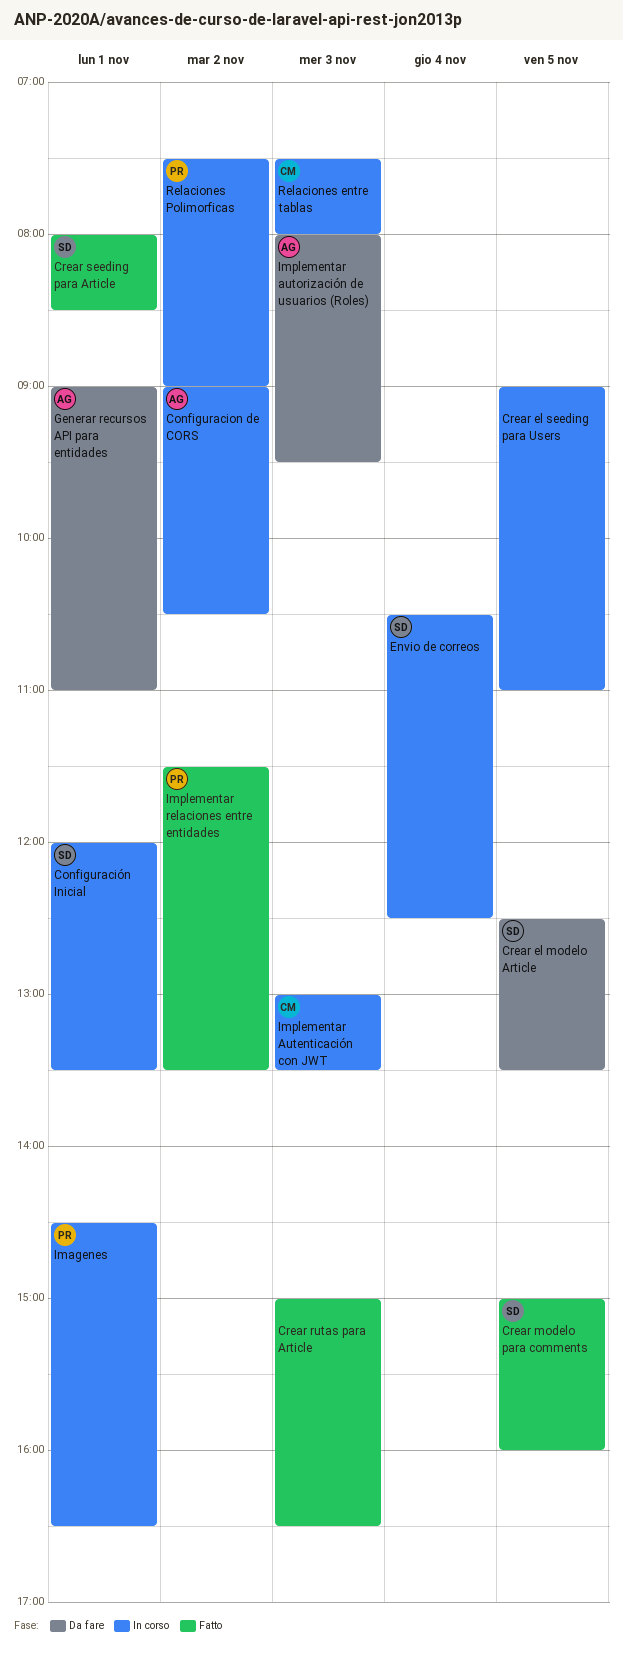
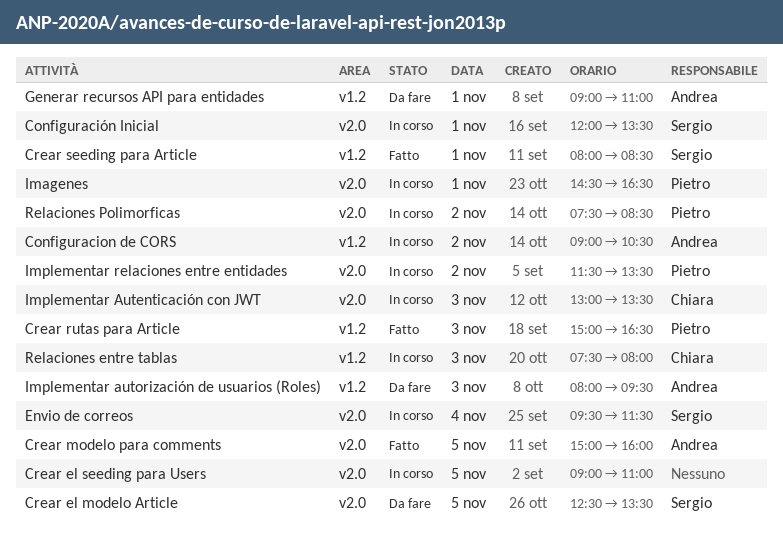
Crear modelo para comments, owner: Sergio -> Andrea
Crear rutas para Article, owner: none -> Pietro
Envio de correos, begins: 10:30 -> 09:30
Envio de correos, ends: 12:30 -> 11:30
Implementar relaciones entre entidades, status: Fatto -> In corso
Relaciones Polimorficas, ends: 09:00 -> 08:30

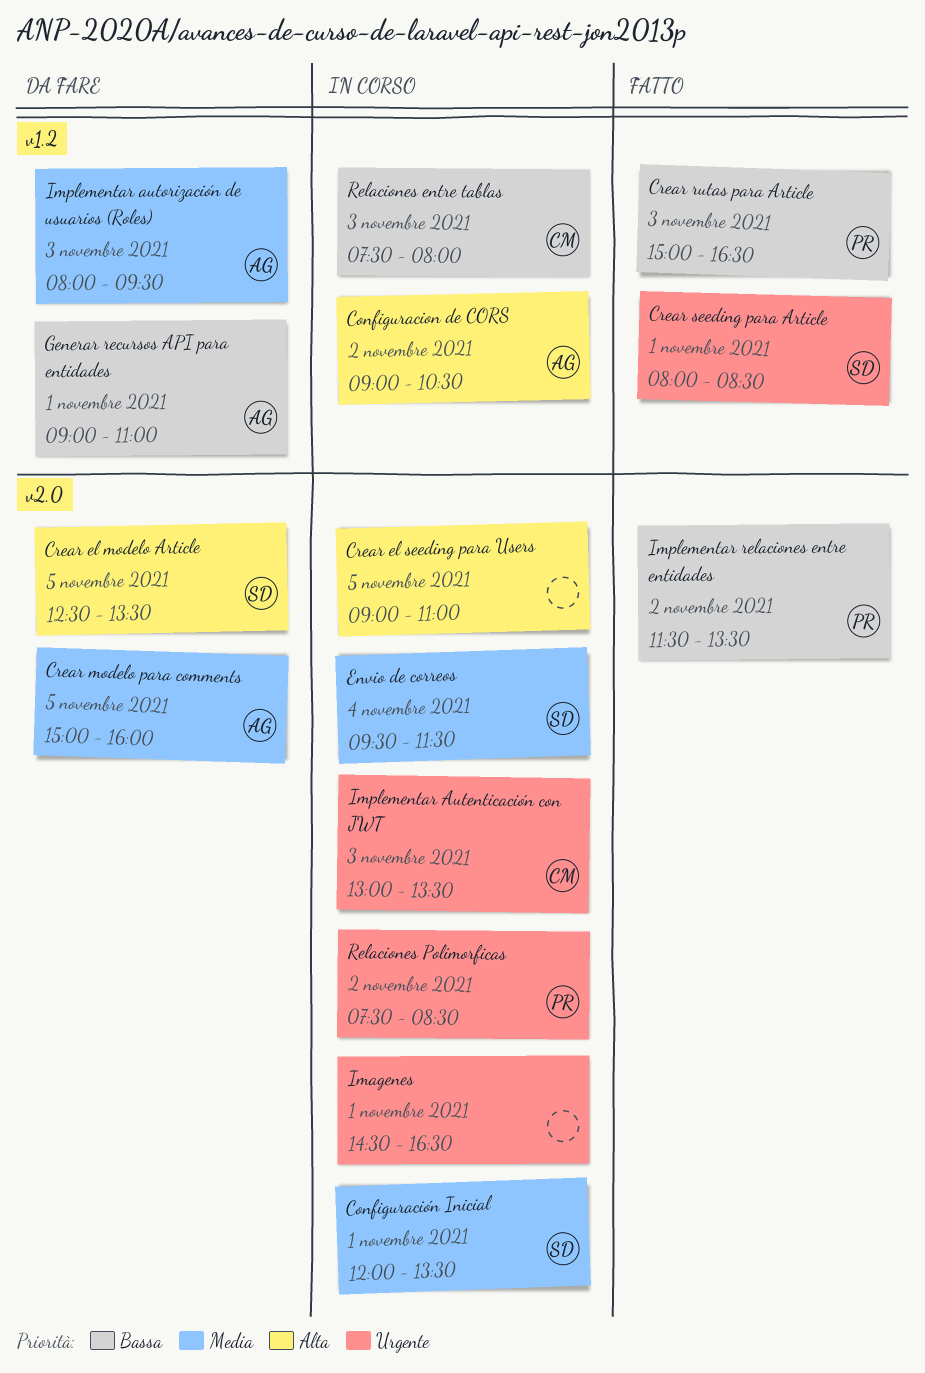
Crear modelo para comments, status: Fatto -> Da fare
Imagenes, owner: Pietro -> none
Implementar relaciones entre entidades, status: In corso -> Fatto

